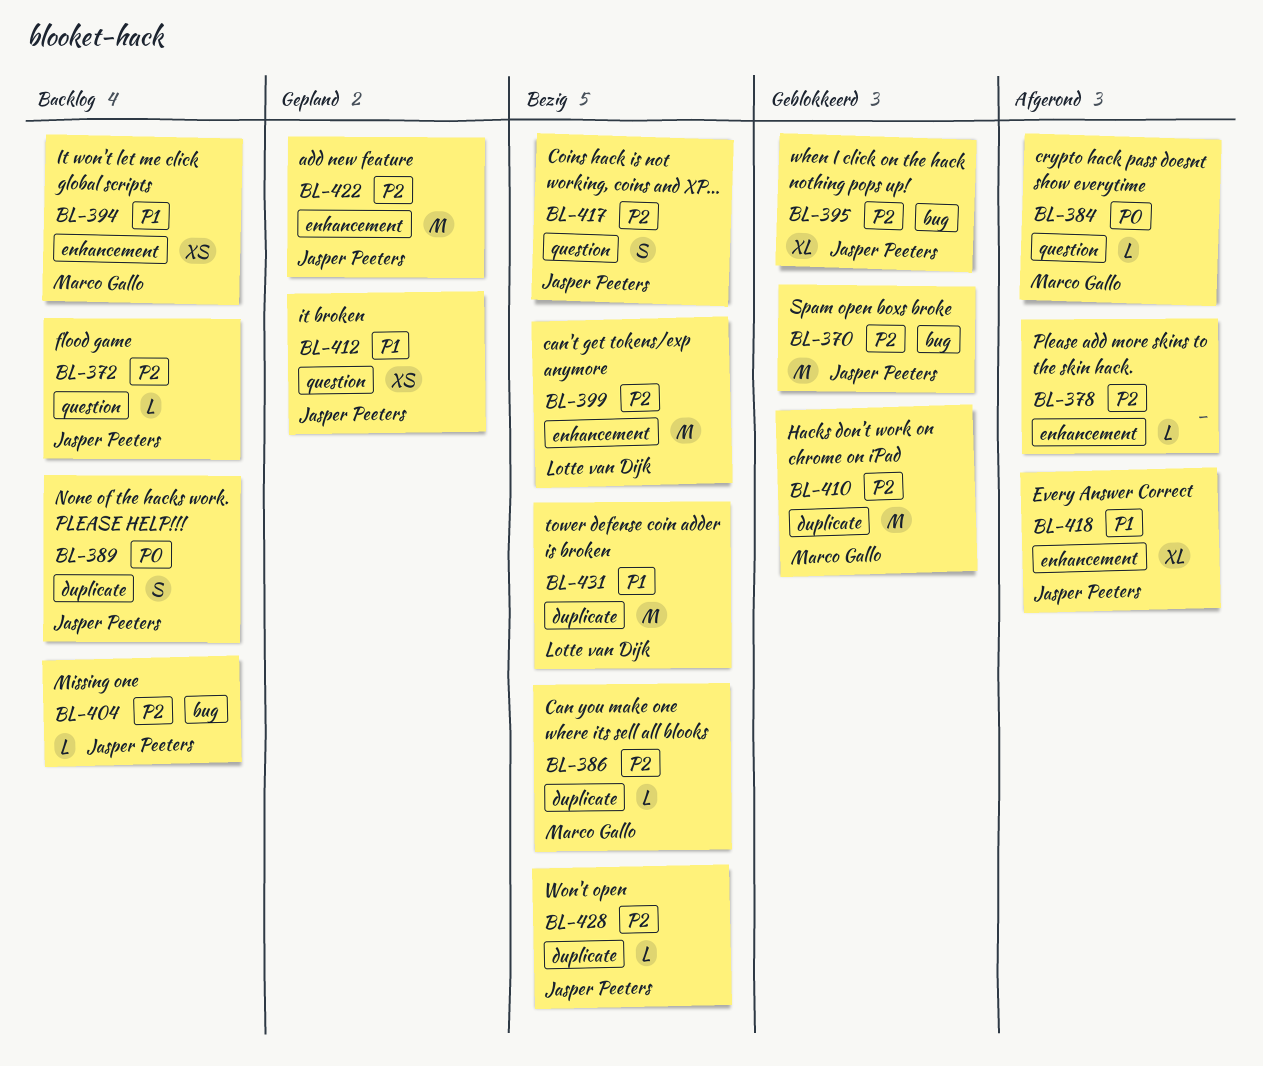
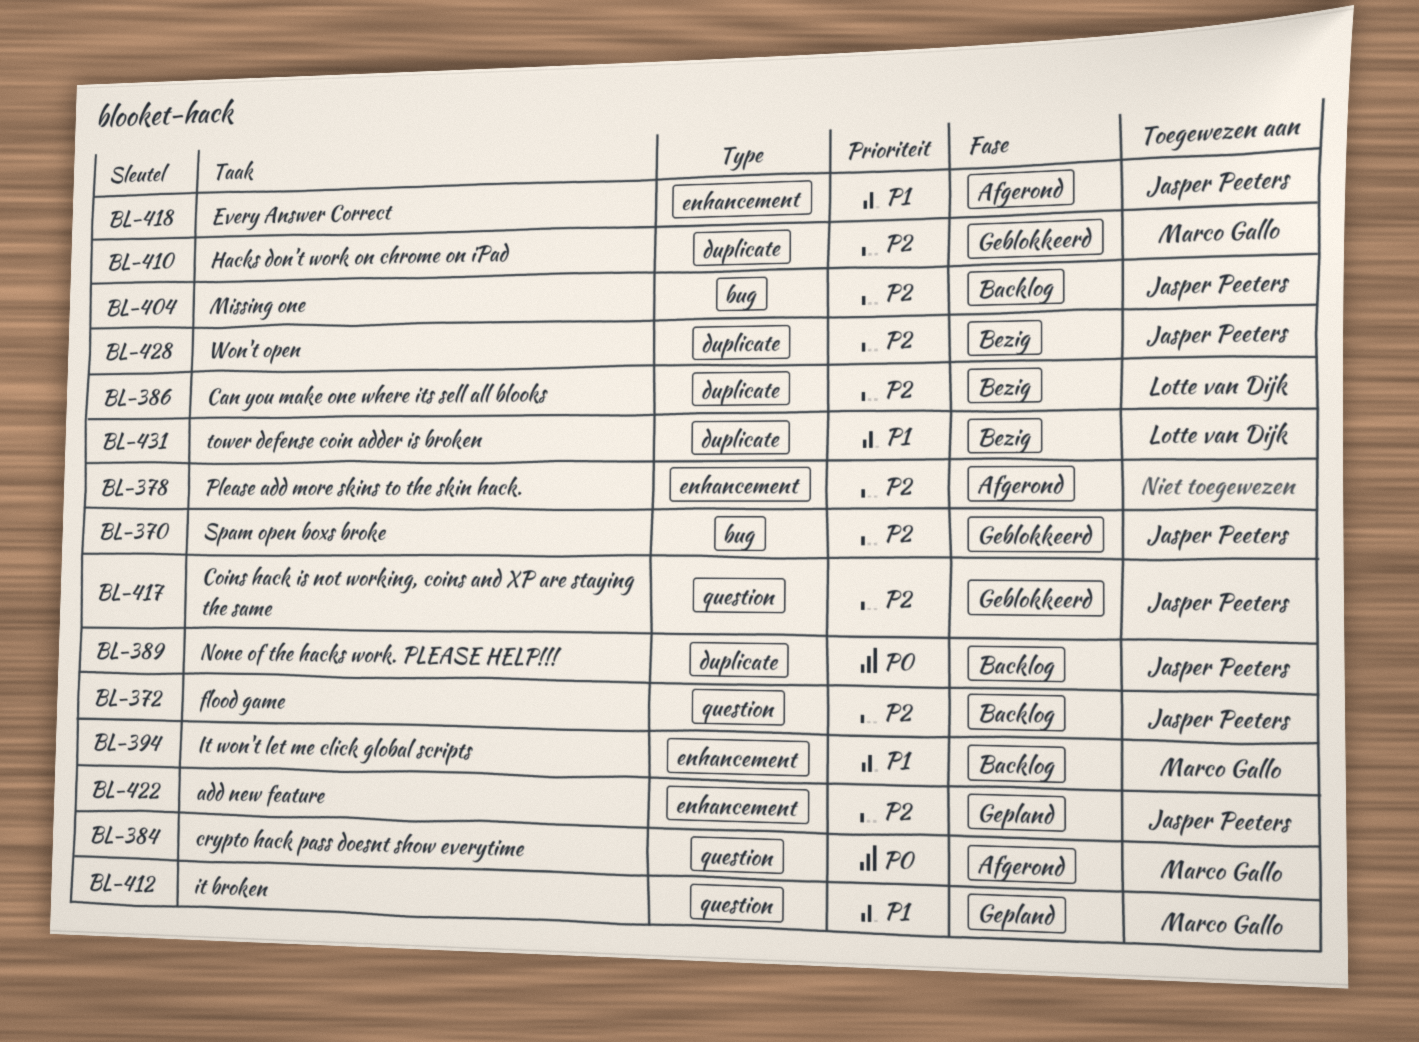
BL-386, owner: Marco Gallo -> Lotte van Dijk
BL-395: present -> none
BL-399: present -> none
BL-412, owner: Jasper Peeters -> Marco Gallo
BL-417, status: Bezig -> Geblokkeerd

